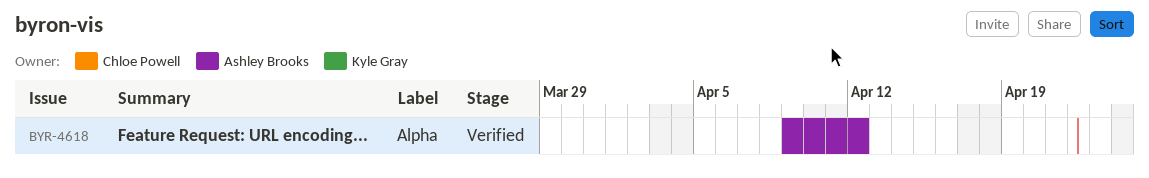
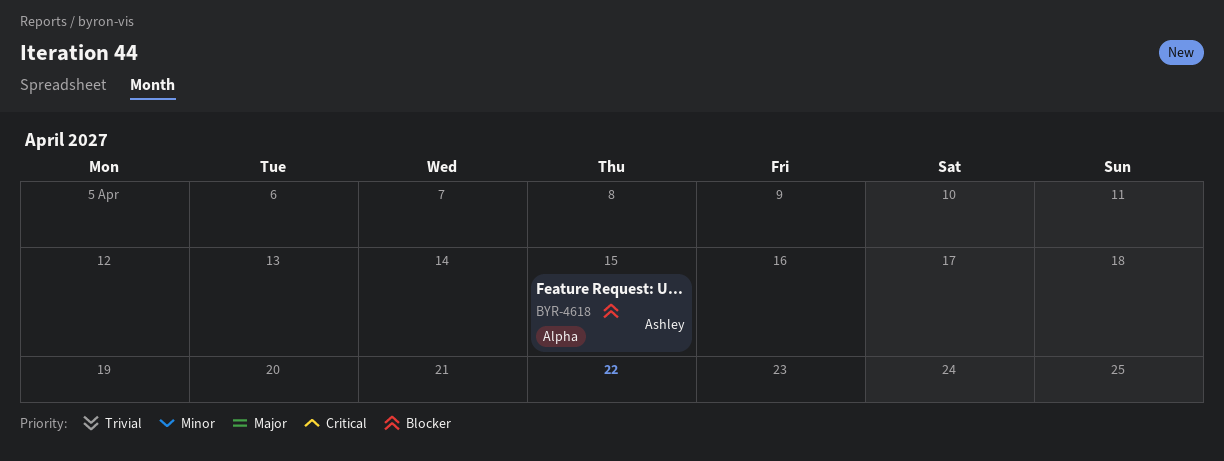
BYR-4618, due: Apr 12 -> Apr 15

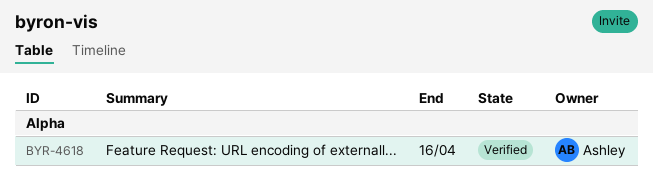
BYR-4618, due: Apr 15 -> Apr 16

